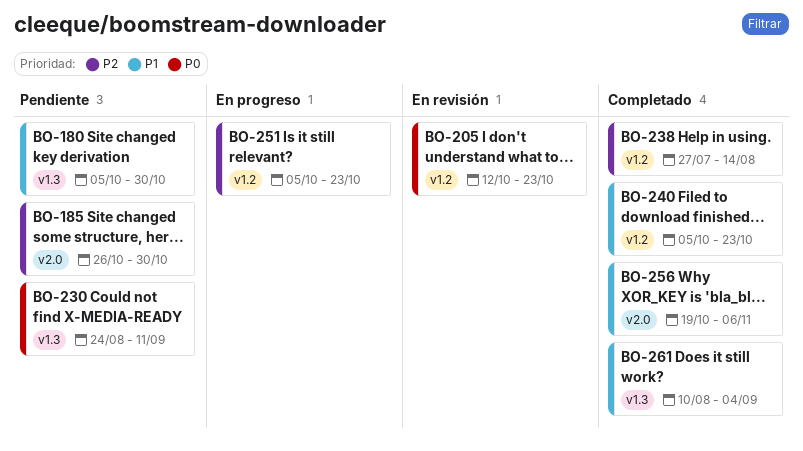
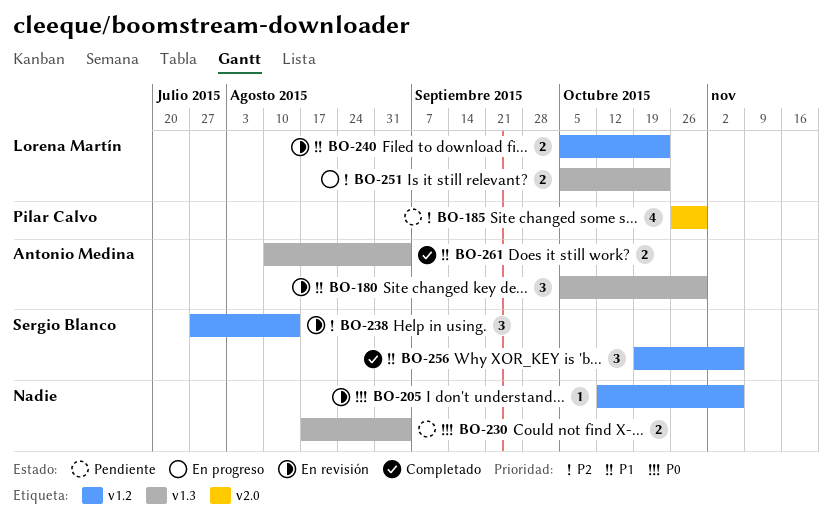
BO-180, status: Pendiente -> En revisión
BO-205, due: Oct 23 -> Nov 6
BO-230, start: Aug 24 -> Aug 17
BO-230, due: Sep 11 -> Sep 4
BO-238, status: Completado -> En revisión
BO-240, status: Completado -> En revisión
BO-251, label: v1.2 -> v1.3
BO-256, label: v2.0 -> v1.2

